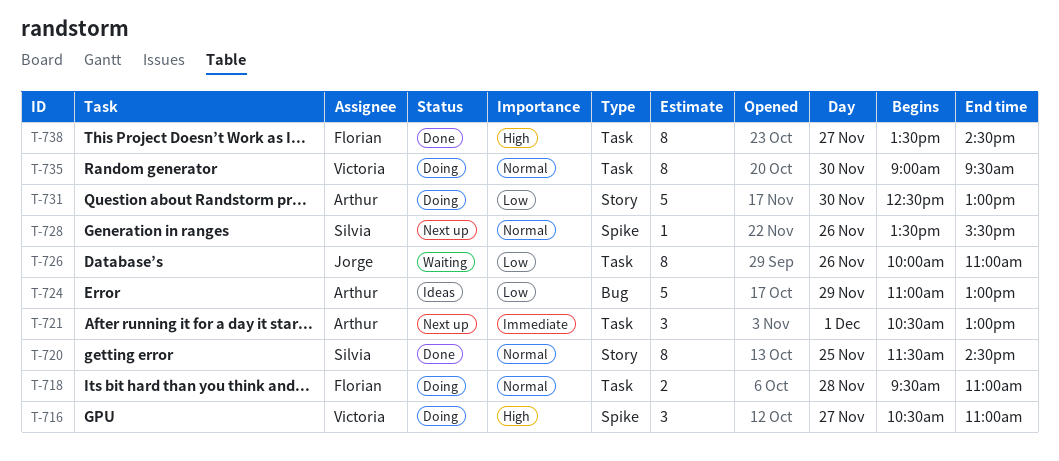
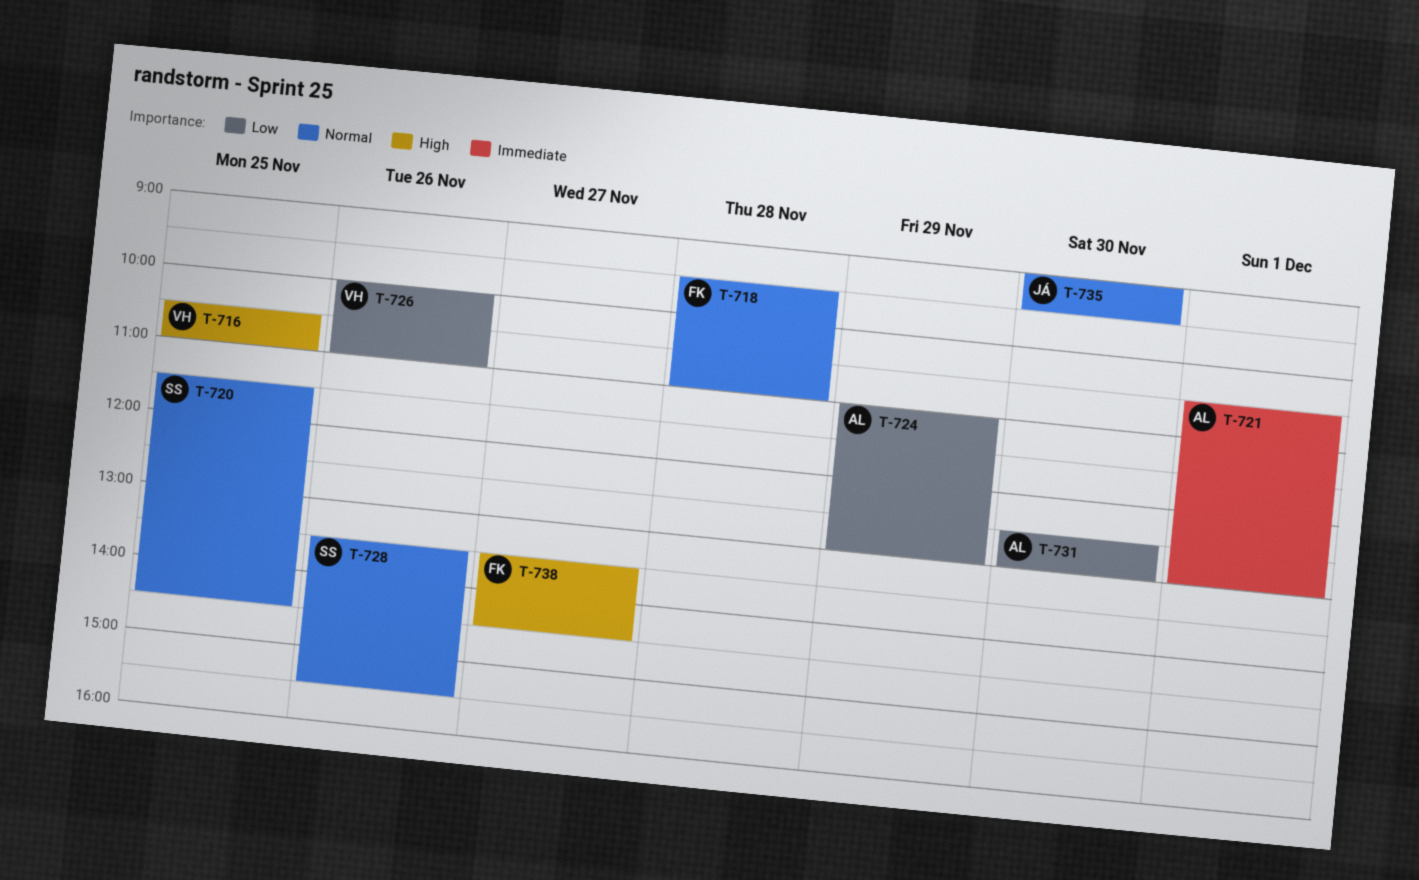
T-716, day: Nov 27 -> Nov 25
T-726, owner: Jorge -> Victoria
T-735, owner: Victoria -> Jorge

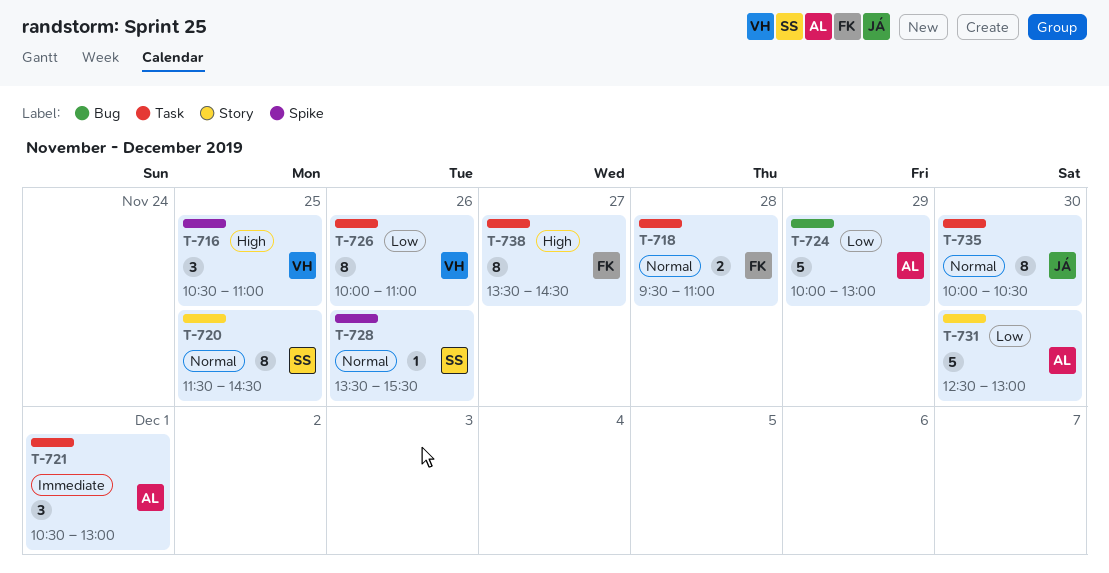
T-724, begins: 11:00 -> 10:00
T-735, begins: 09:00 -> 10:00
T-735, ends: 09:30 -> 10:30

